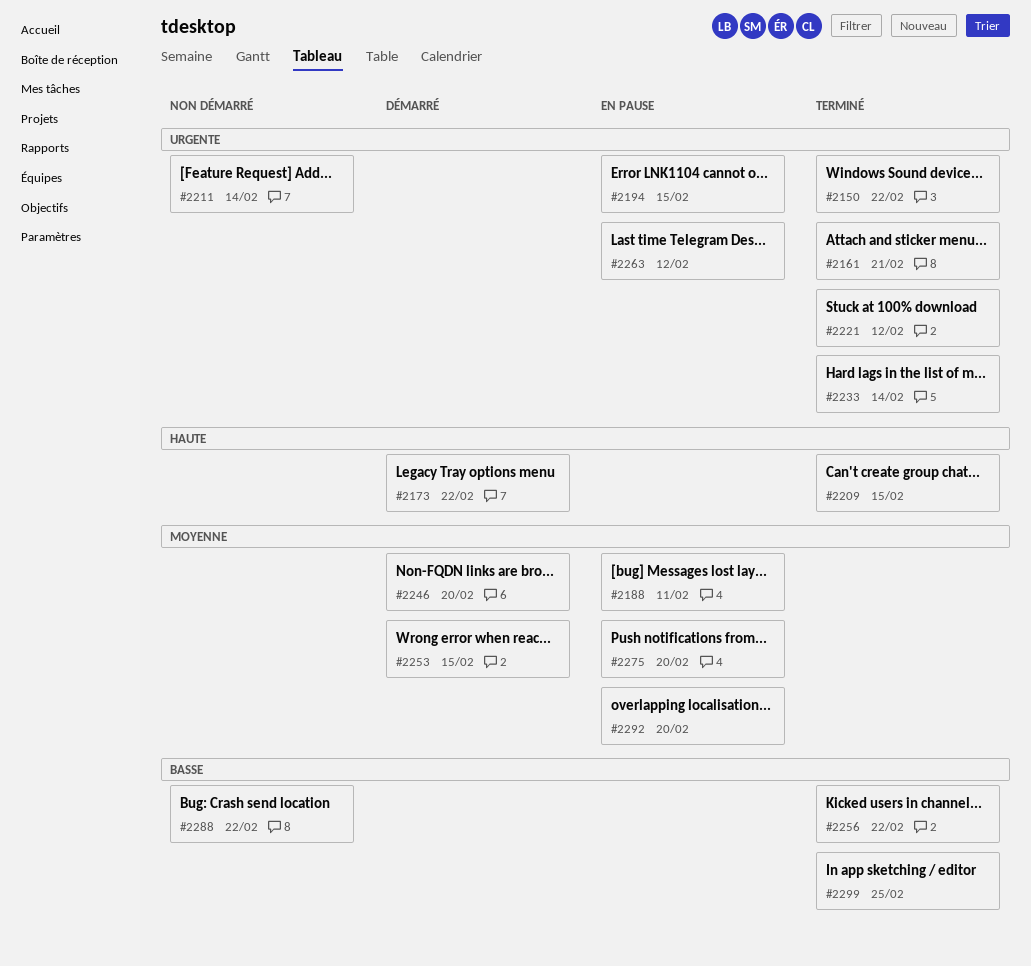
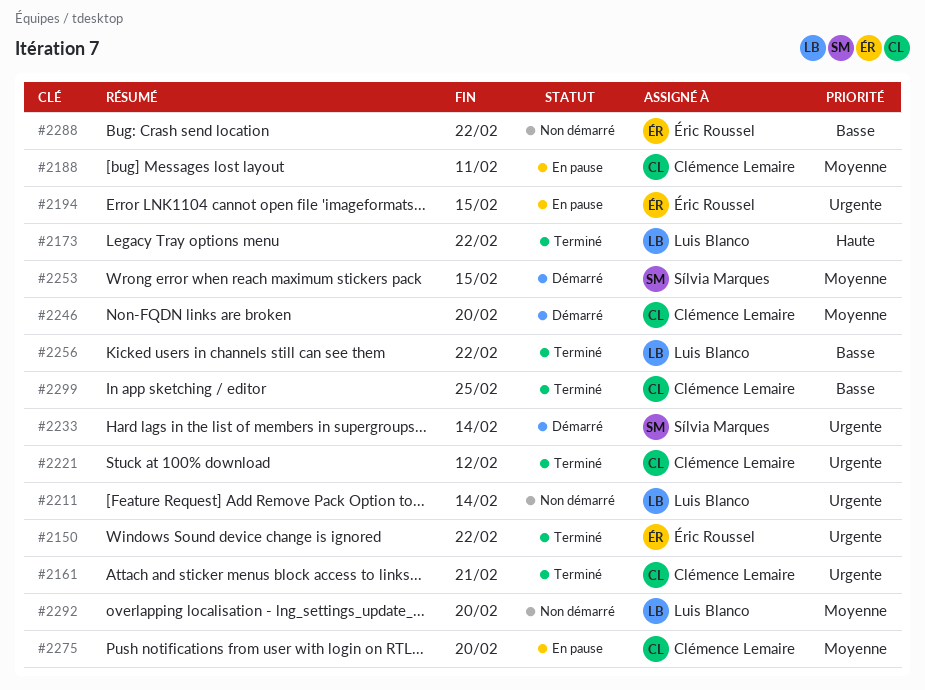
#2173, status: Démarré -> Terminé
#2209: present -> none
#2233, status: Terminé -> Démarré
#2263: present -> none
#2292, status: En pause -> Non démarré

